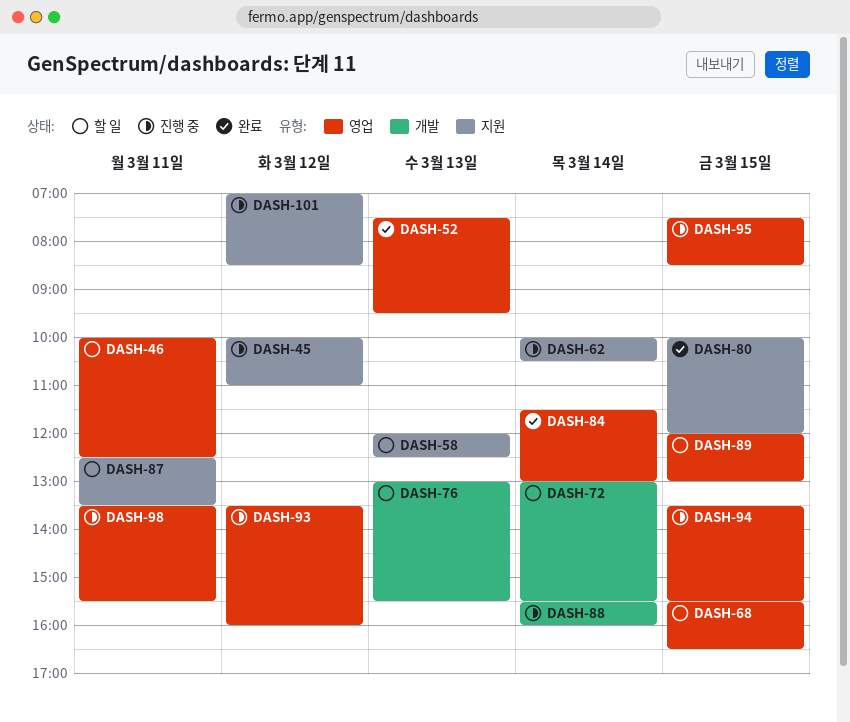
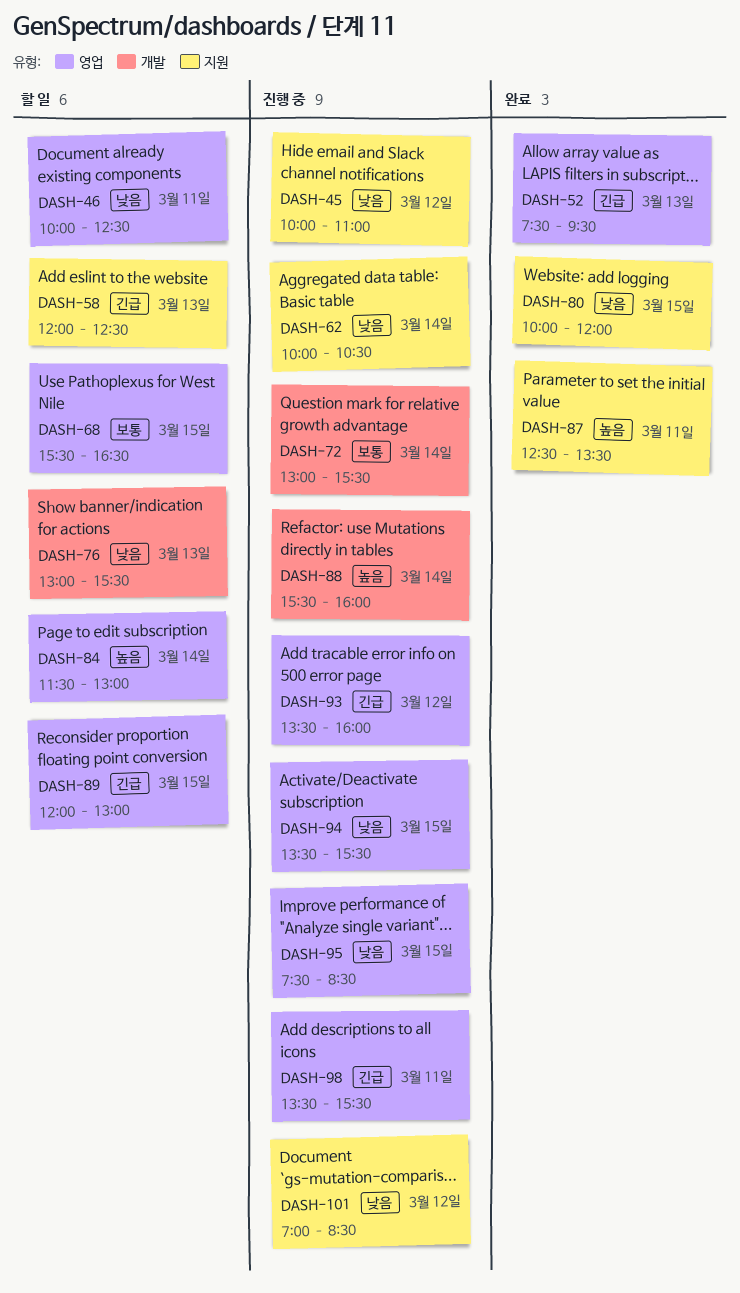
DASH-72, status: 할 일 -> 진행 중
DASH-84, status: 완료 -> 할 일
DASH-87, status: 할 일 -> 완료

